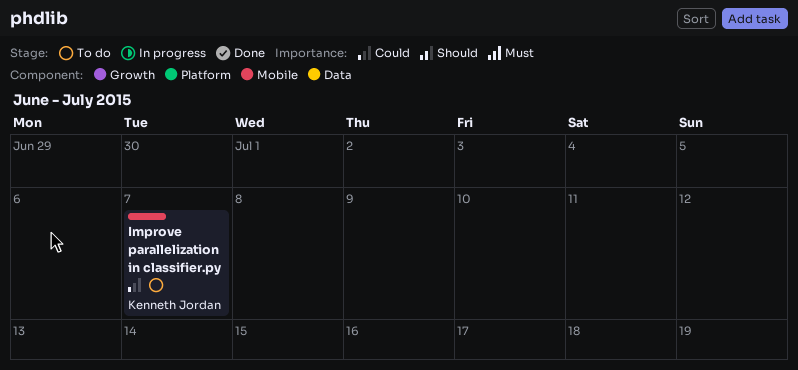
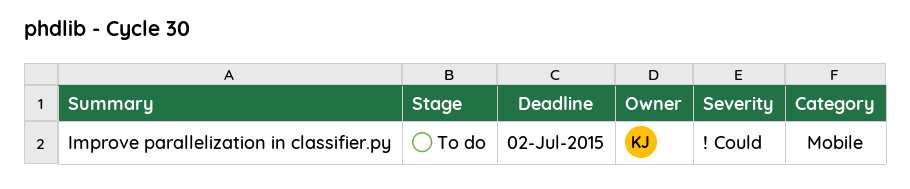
Improve parallelization in classifier.py, due: Jul 7 -> Jul 2

